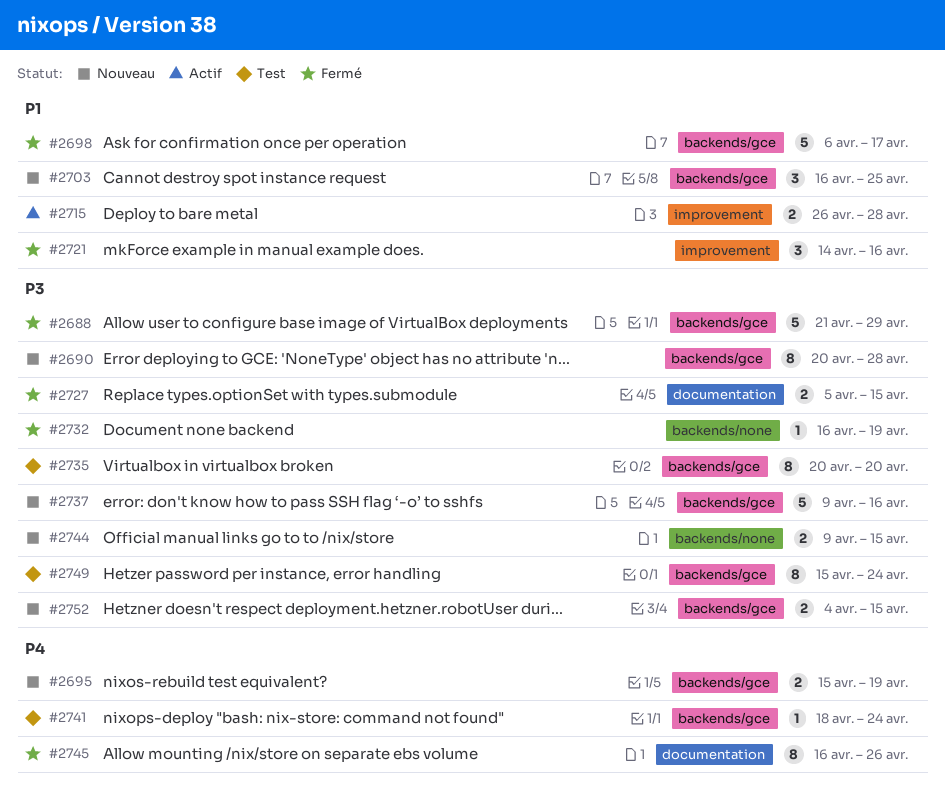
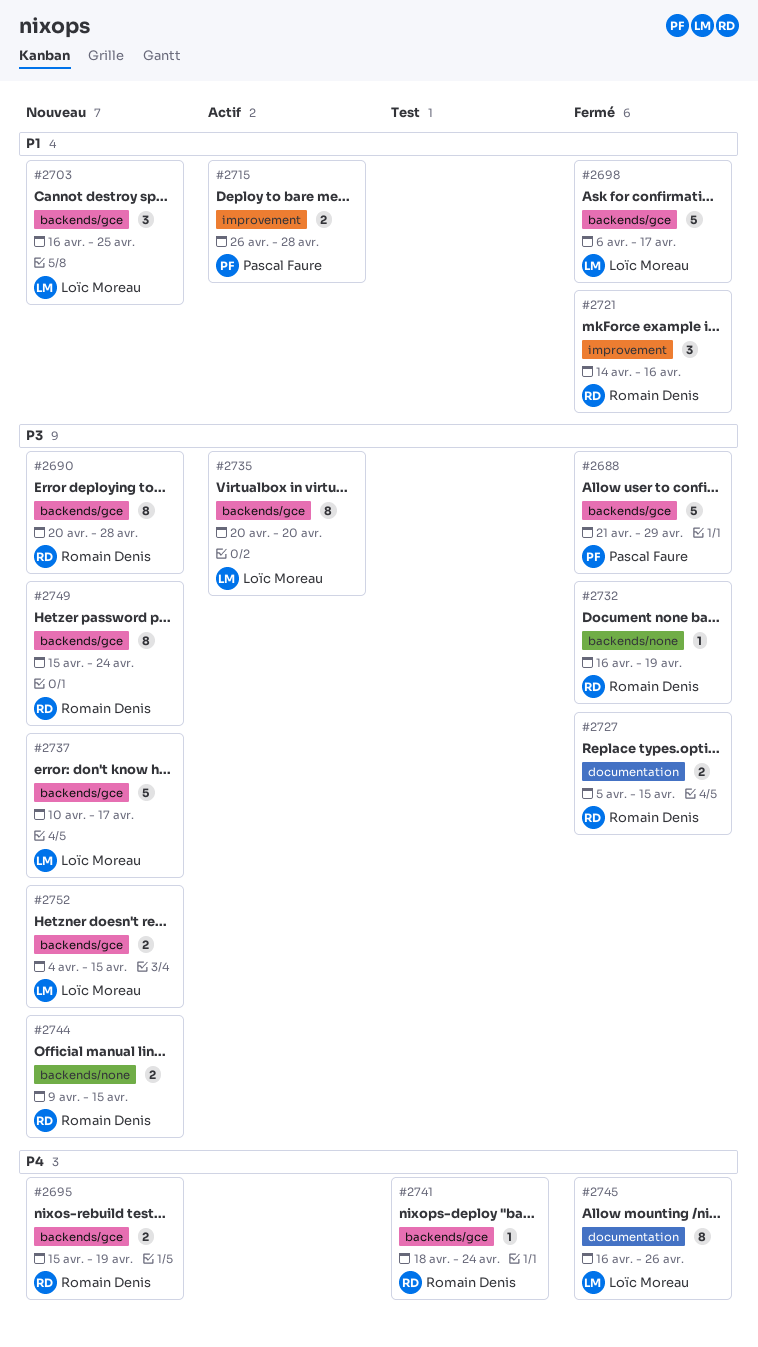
#2735, status: Test -> Actif
#2737, start: Apr 9 -> Apr 10
#2737, due: Apr 16 -> Apr 17
#2749, status: Test -> Nouveau

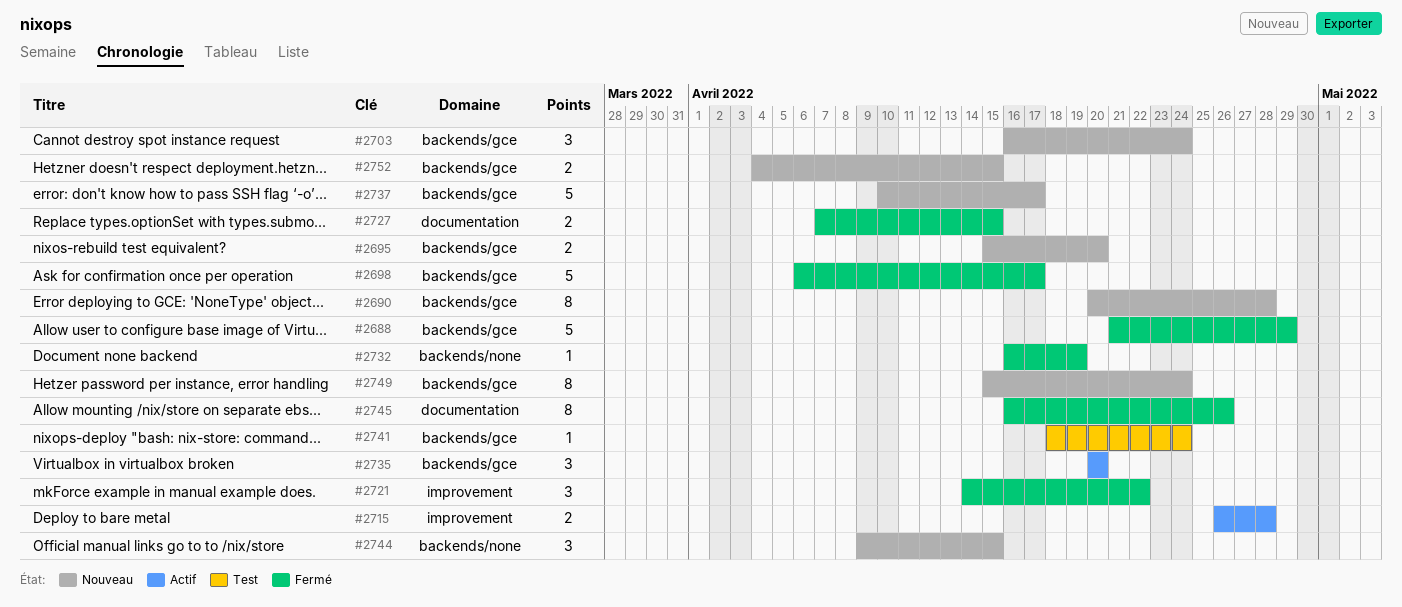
#2695, due: Apr 19 -> Apr 20
#2703, due: Apr 25 -> Apr 24
#2721, due: Apr 16 -> Apr 22
#2727, start: Apr 5 -> Apr 7
#2735, estimate: 8 -> 3
#2744, estimate: 2 -> 3

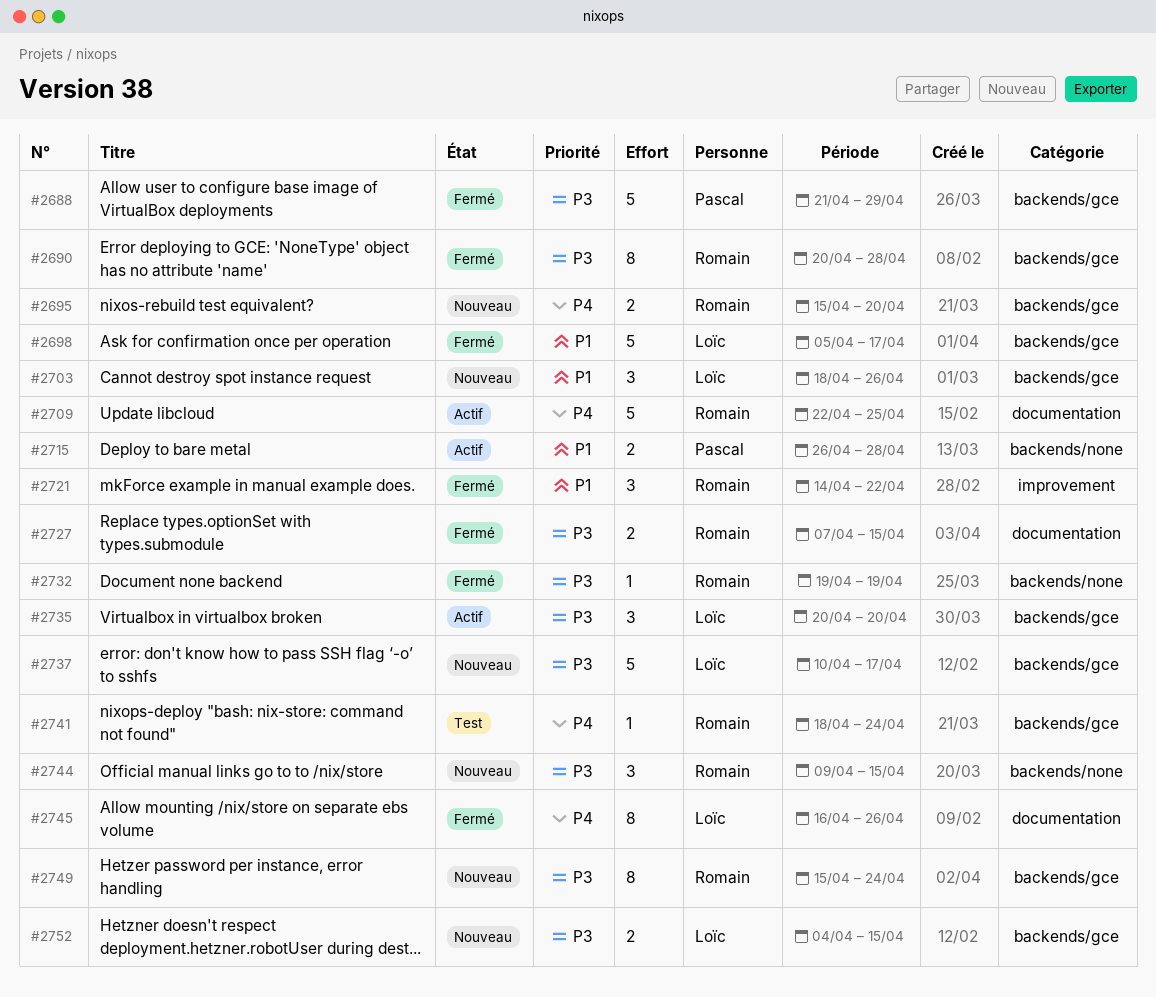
#2690, status: Nouveau -> Fermé
#2698, start: Apr 6 -> Apr 5
#2703, start: Apr 16 -> Apr 18
#2703, due: Apr 24 -> Apr 26
#2709: none -> present
#2715, label: improvement -> backends/none
#2732, start: Apr 16 -> Apr 19

